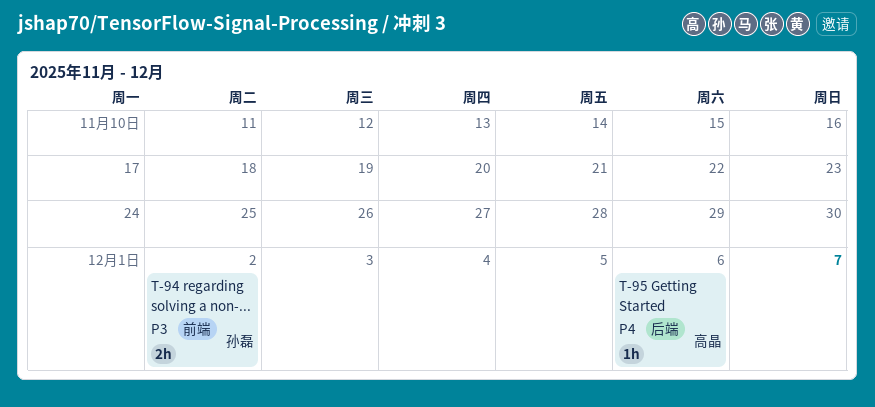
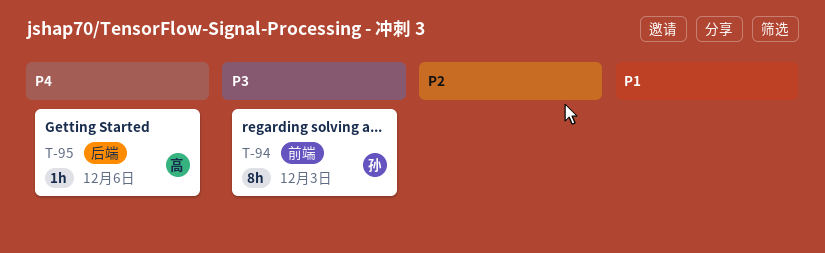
T-94, estimate: 2h -> 8h
T-94, due: Dec 2 -> Dec 3

